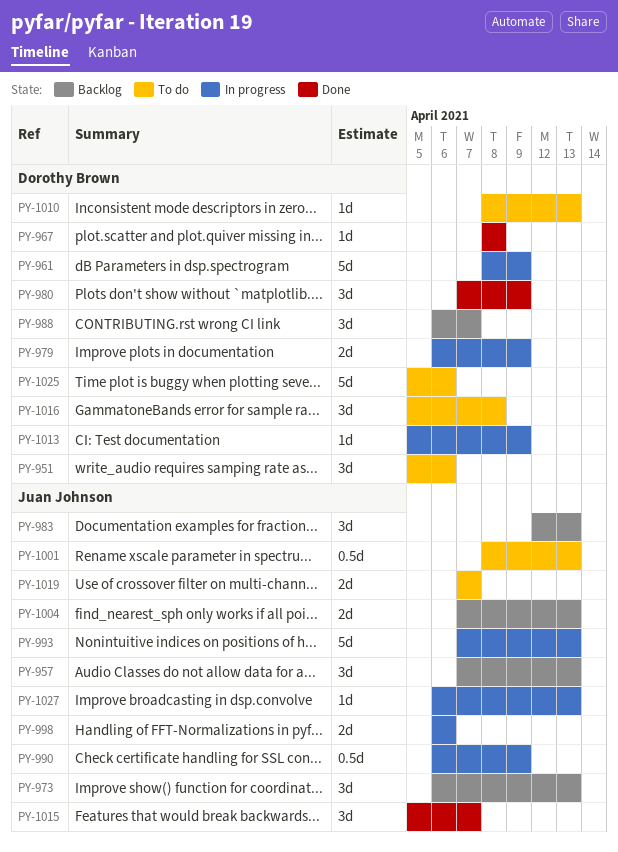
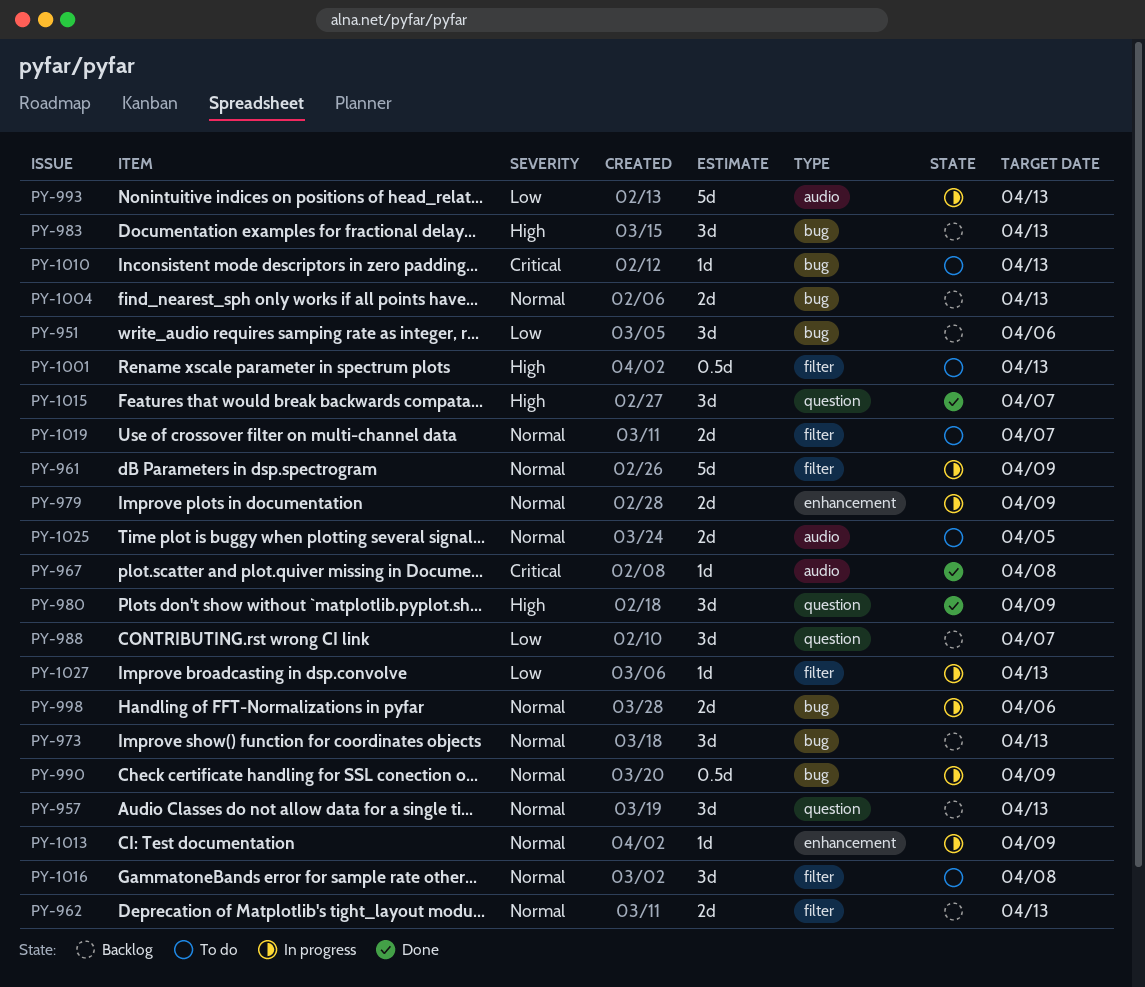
PY-951, status: To do -> Backlog
PY-962: none -> present
PY-1025, estimate: 5d -> 2d
PY-1025, due: Apr 6 -> Apr 5

